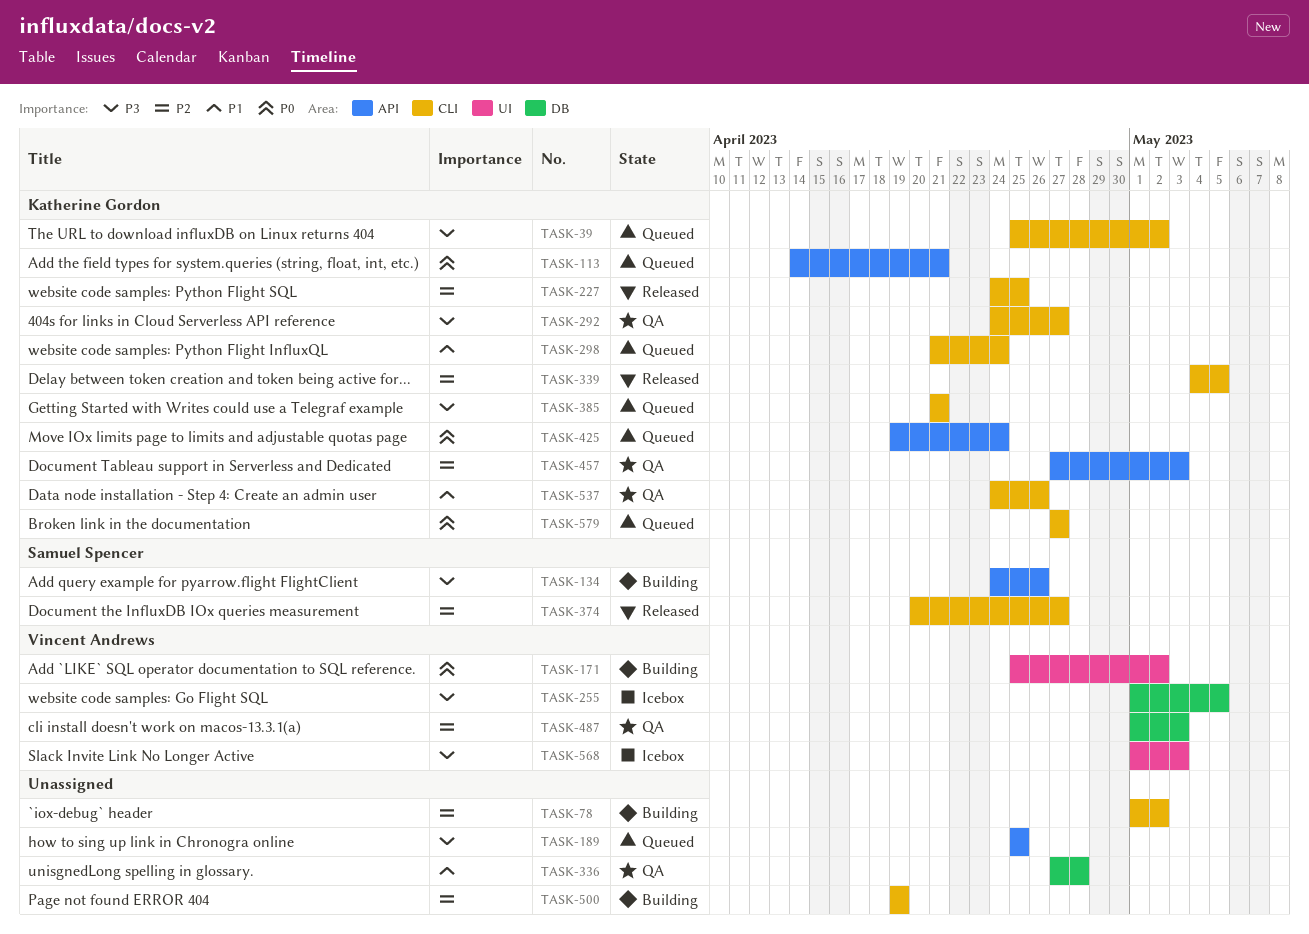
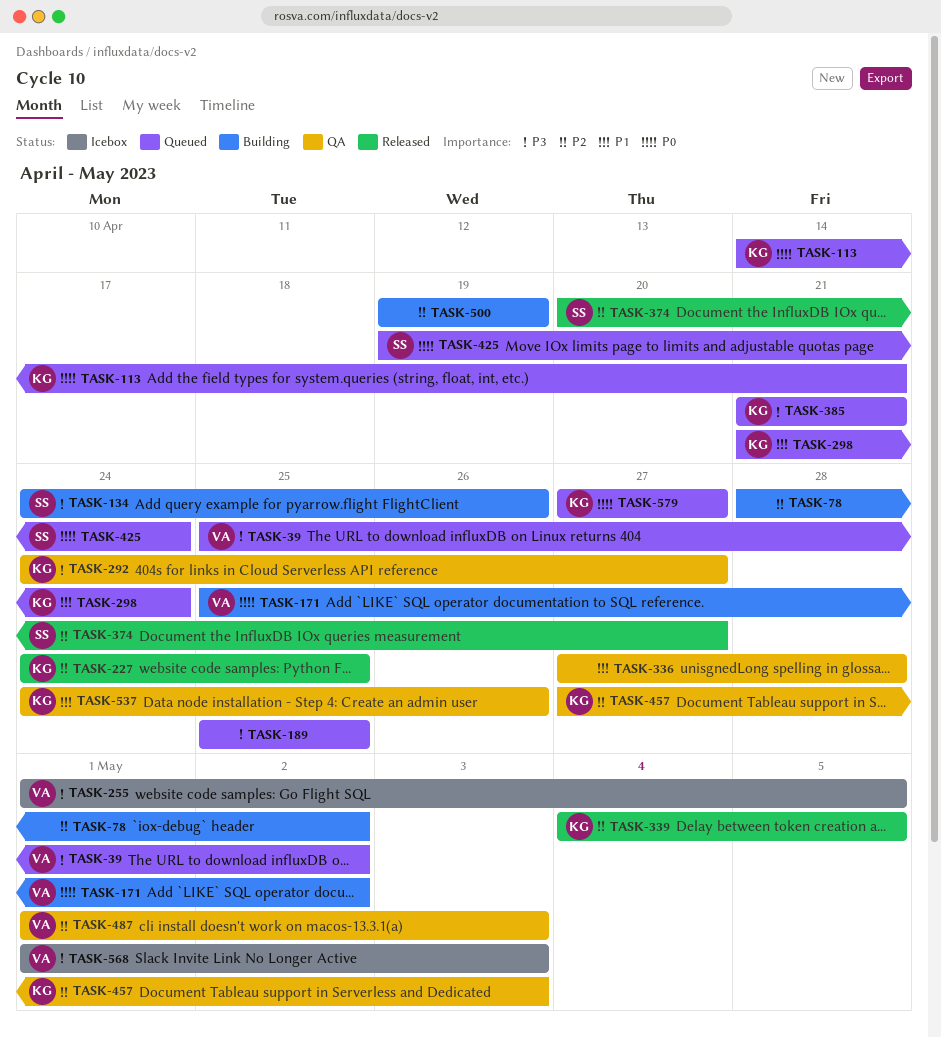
TASK-39, owner: Katherine Gordon -> Vincent Andrews
TASK-78, start: May 1 -> Apr 28
TASK-425, owner: Katherine Gordon -> Samuel Spencer

